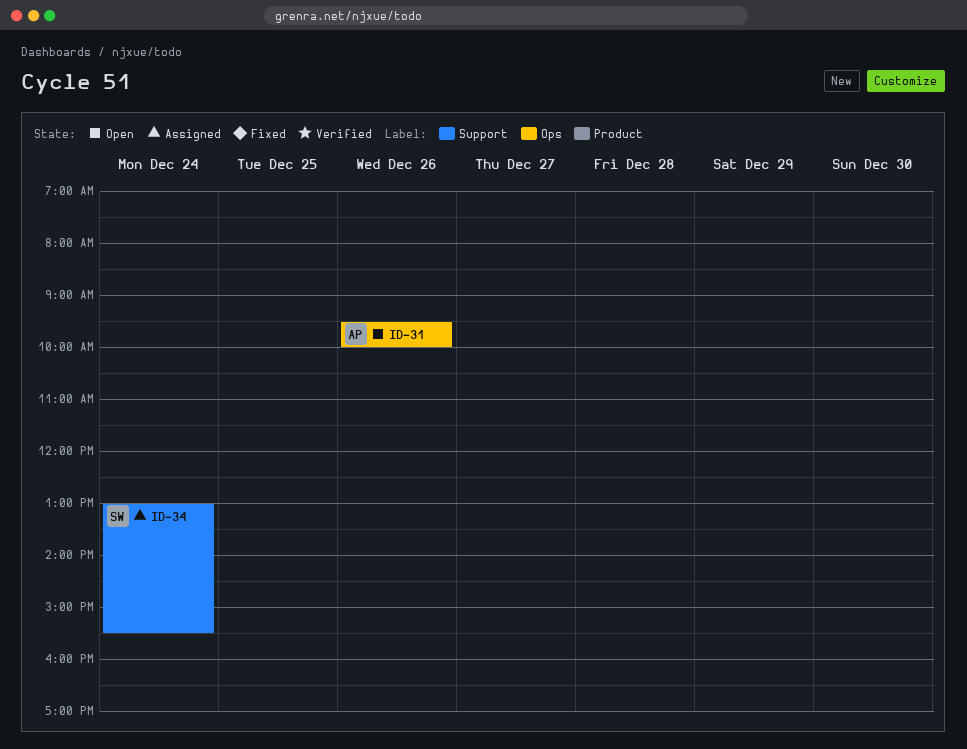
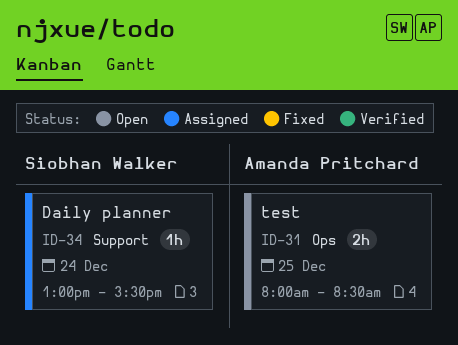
ID-31, day: Dec 26 -> Dec 25
ID-31, begins: 09:30 -> 08:00
ID-31, ends: 10:00 -> 08:30

